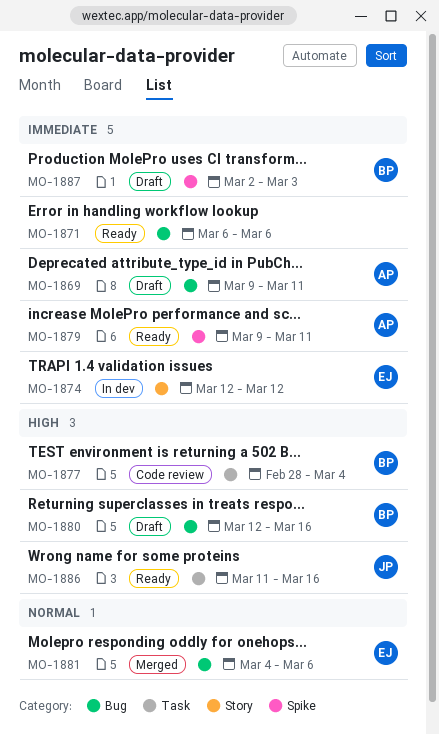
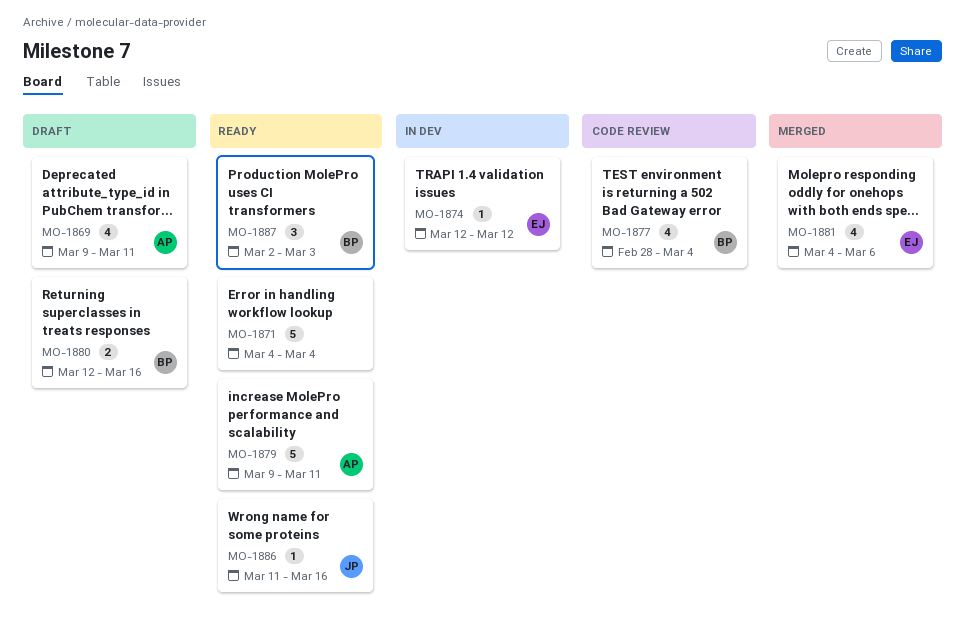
MO-1871, start: Mar 6 -> Mar 4
MO-1871, due: Mar 6 -> Mar 4
MO-1887, status: Draft -> Ready

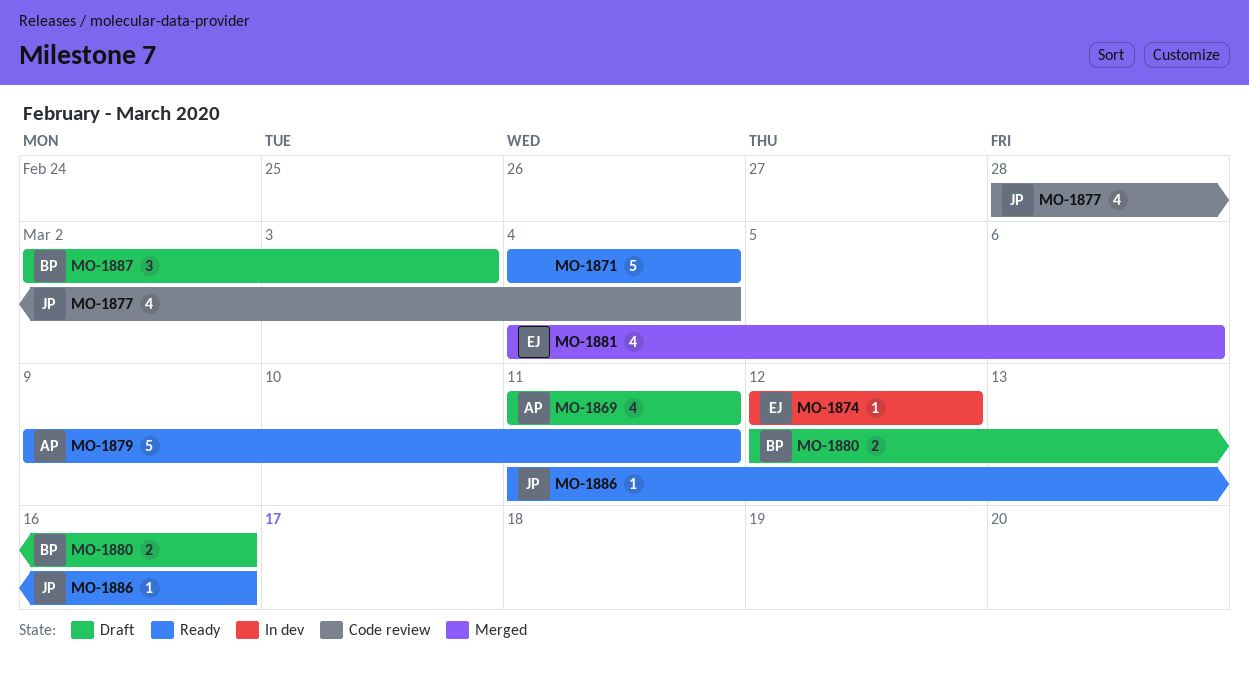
MO-1869, start: Mar 9 -> Mar 11
MO-1877, owner: BP -> JP
MO-1887, status: Ready -> Draft

